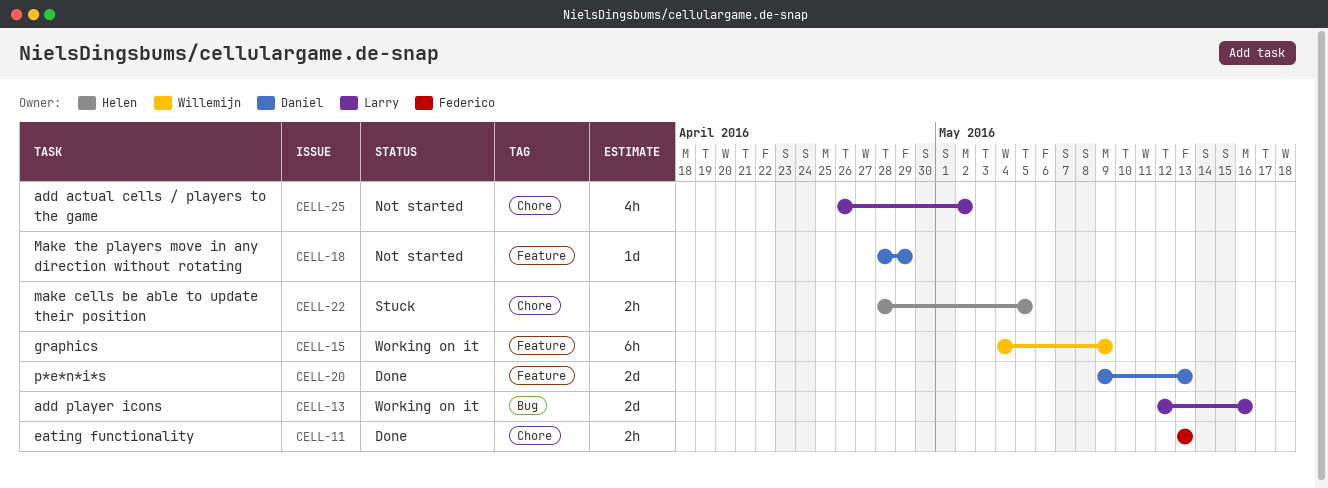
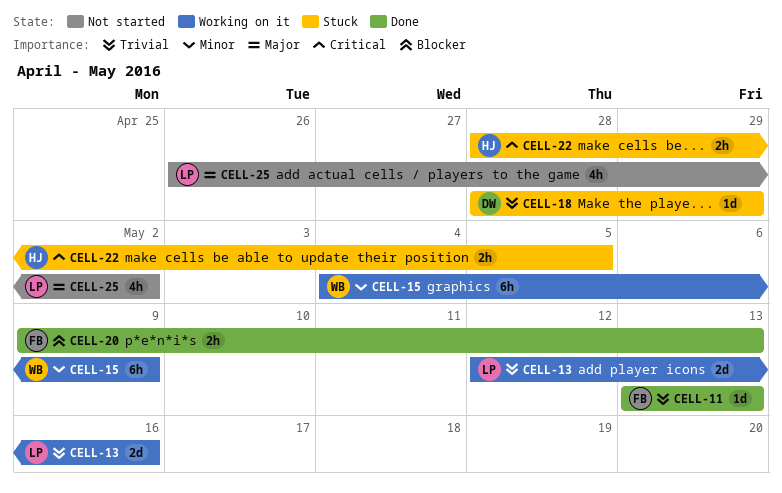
CELL-11, estimate: 2h -> 1d
CELL-18, status: Not started -> Stuck
CELL-20, owner: Daniel -> Federico
CELL-20, estimate: 2d -> 2h

